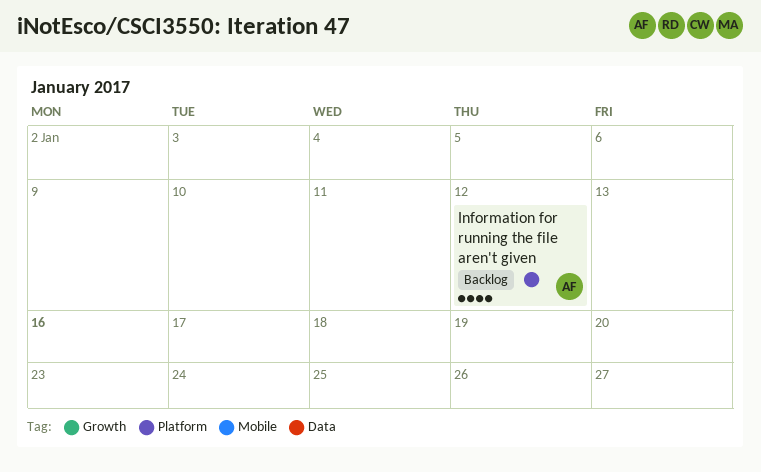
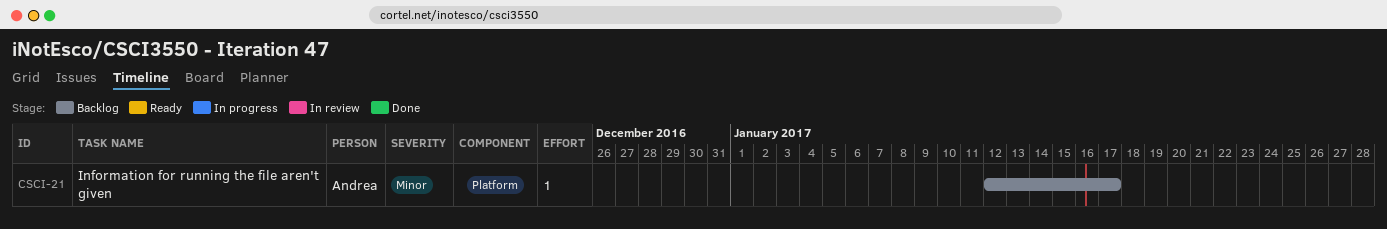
Information for running the file aren't given, estimate: 4 -> 1
Information for running the file aren't given, due: Jan 12 -> Jan 17

